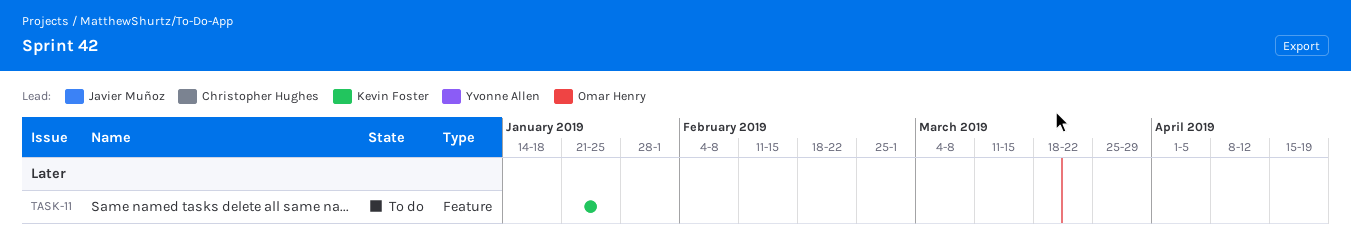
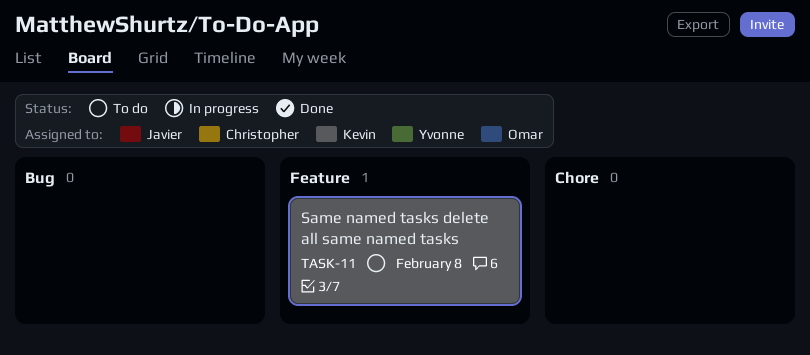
TASK-11, due: Jan 25 -> Feb 8

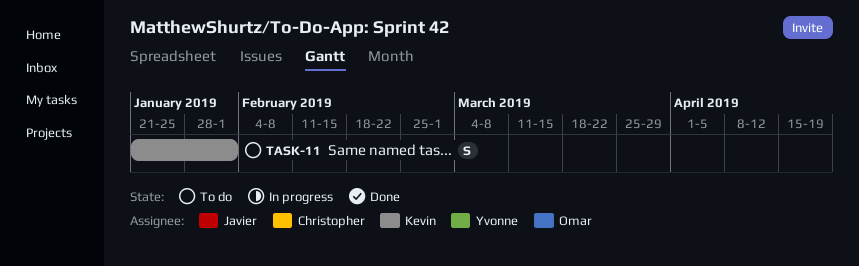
TASK-11, due: Feb 8 -> Feb 1

